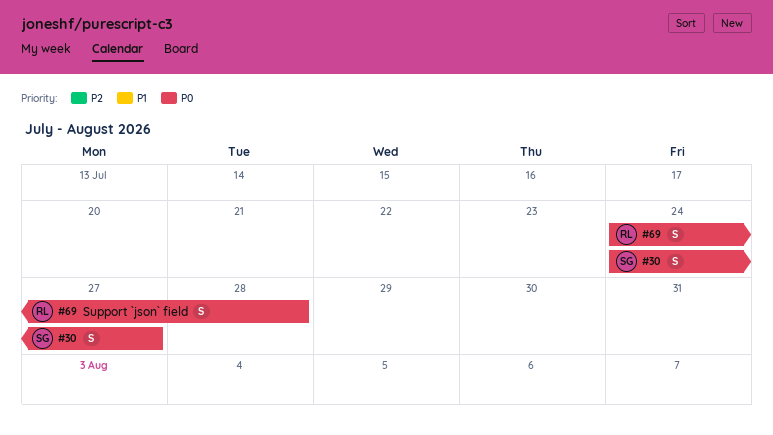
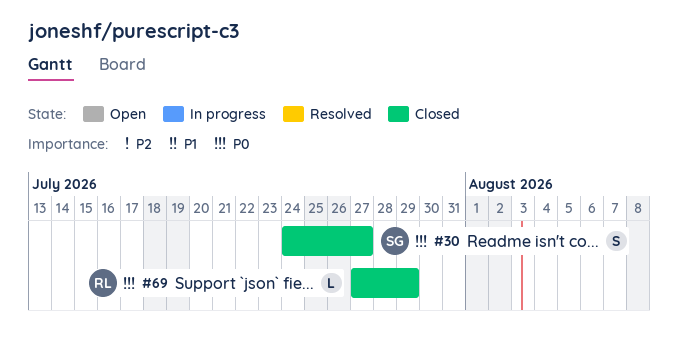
#69, estimate: S -> L
#69, start: Jul 24 -> Jul 27
#69, due: Jul 28 -> Jul 29

